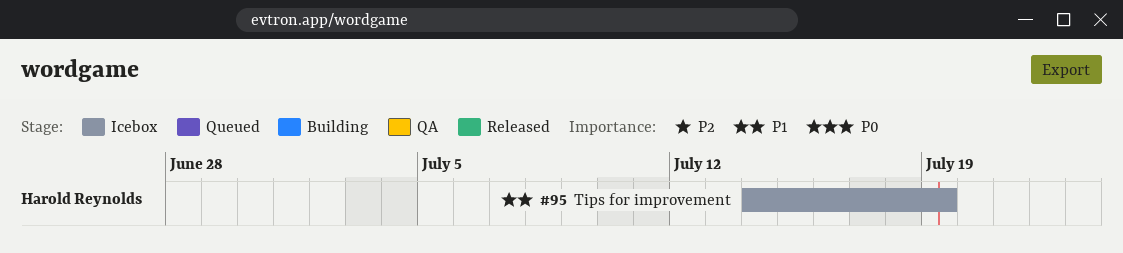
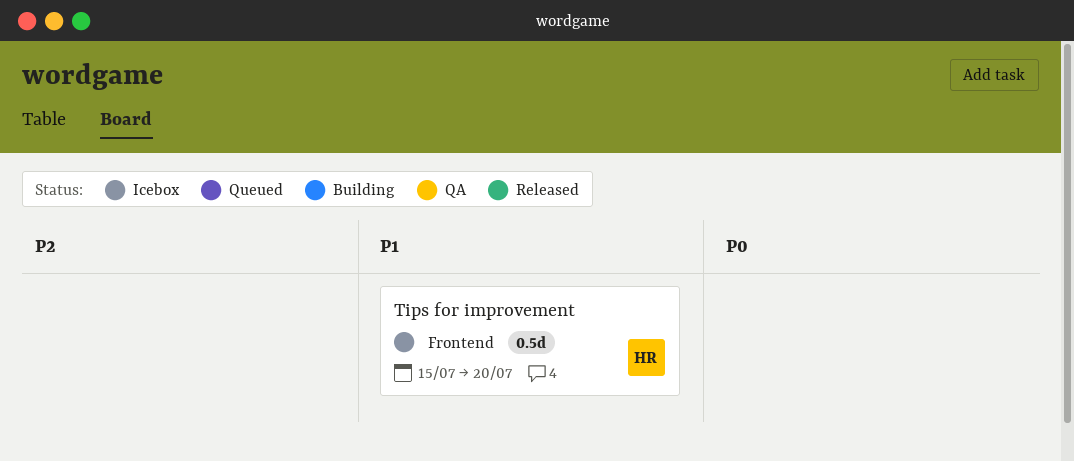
Tips for improvement, start: Jul 14 -> Jul 15
Tips for improvement, due: Jul 19 -> Jul 20

